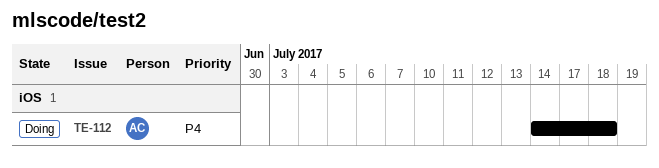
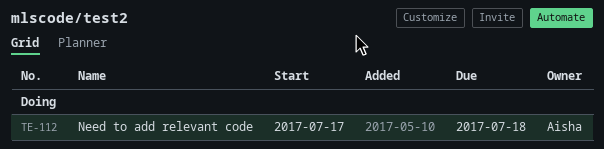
TE-112, start: Jul 14 -> Jul 17

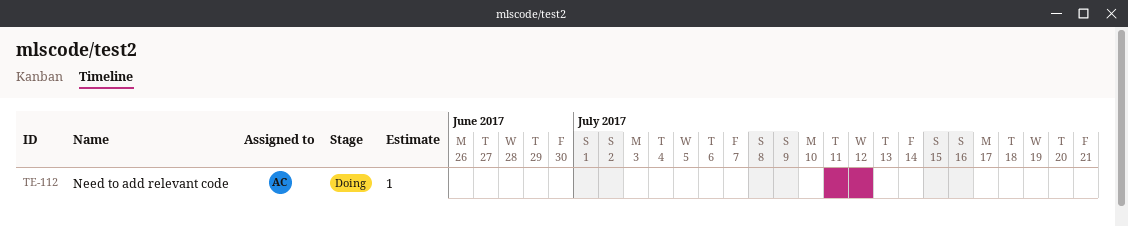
TE-112, start: Jul 17 -> Jul 11
TE-112, due: Jul 18 -> Jul 12

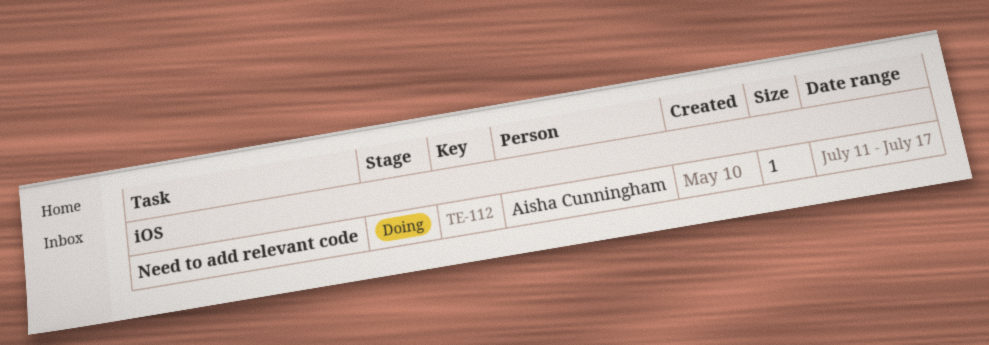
TE-112, due: Jul 12 -> Jul 17

